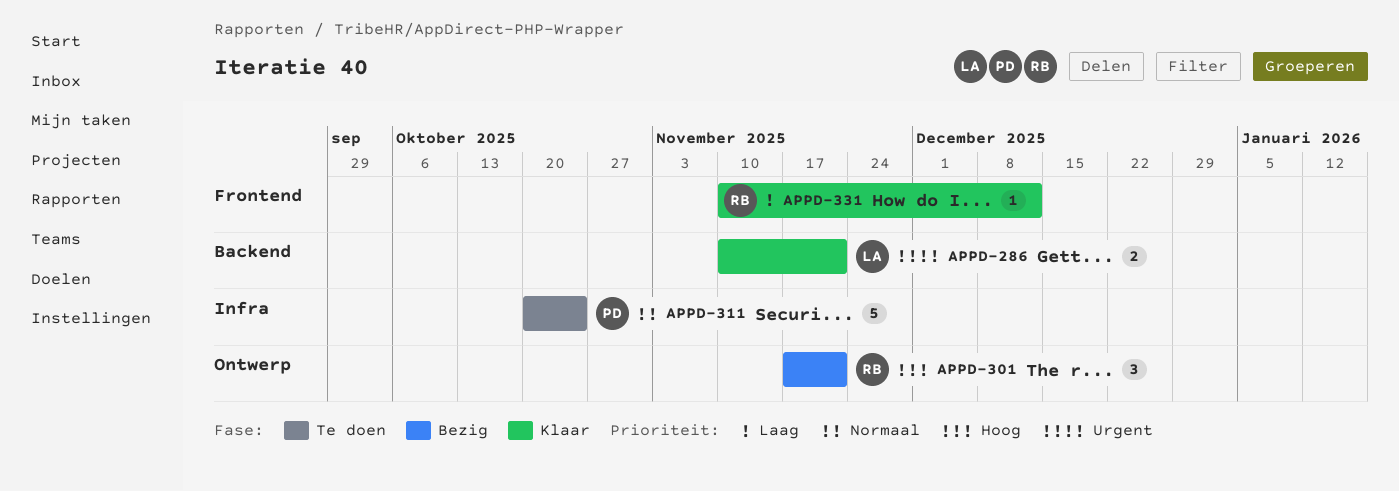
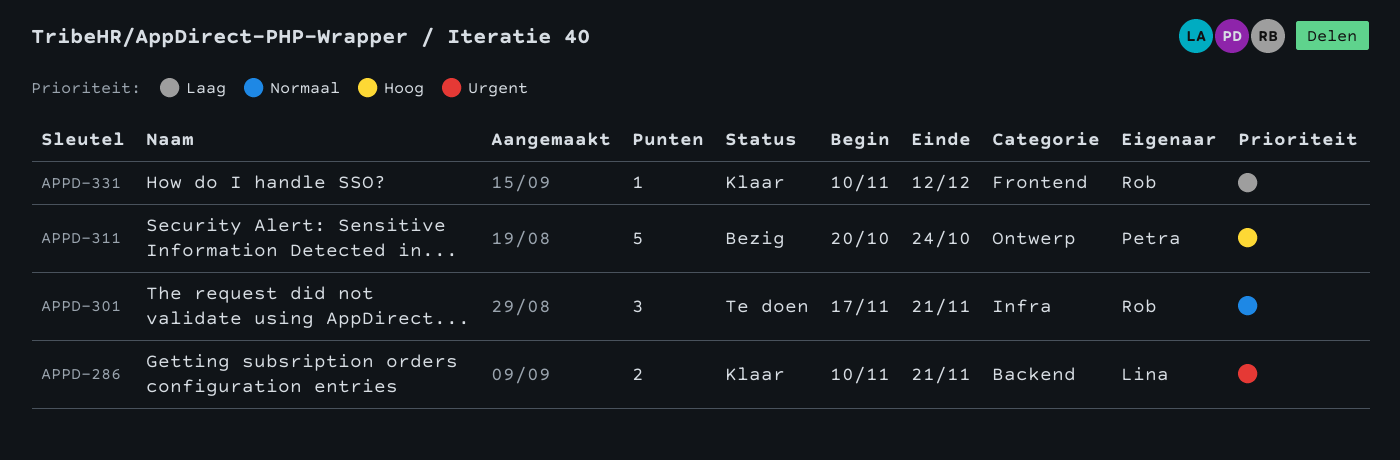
APPD-301, status: Bezig -> Te doen
APPD-301, priority: Hoog -> Normaal
APPD-301, label: Ontwerp -> Infra
APPD-311, status: Te doen -> Bezig
APPD-311, priority: Normaal -> Hoog
APPD-311, label: Infra -> Ontwerp

